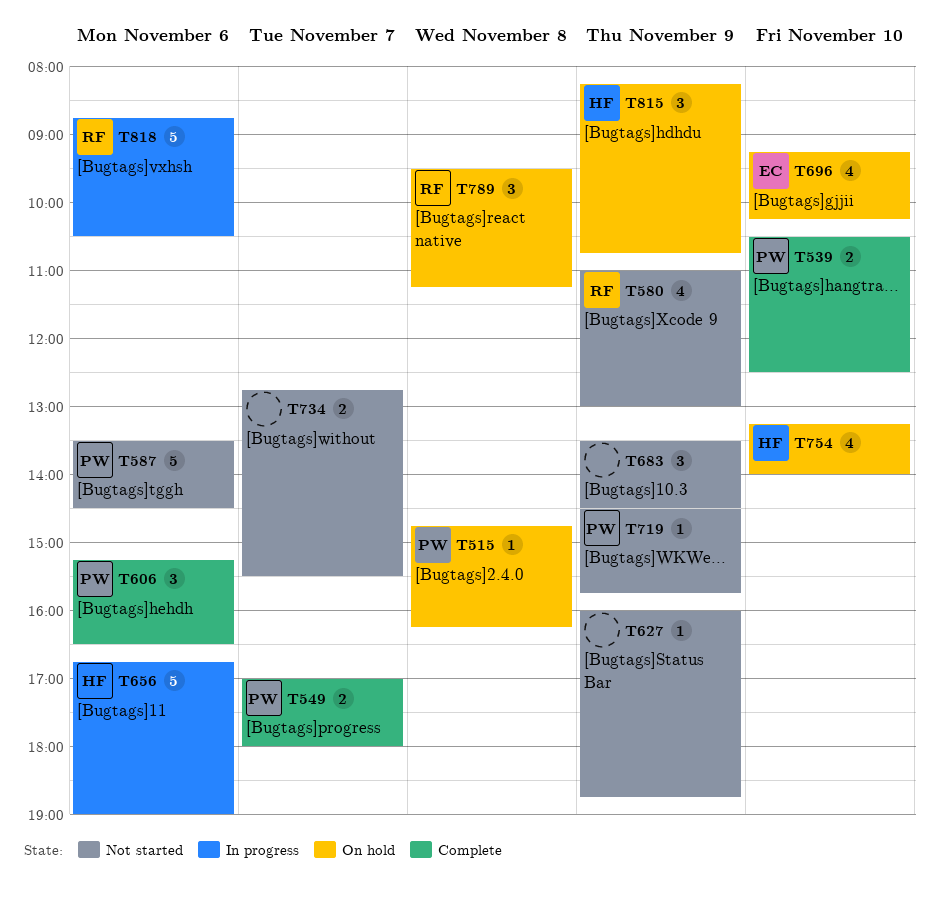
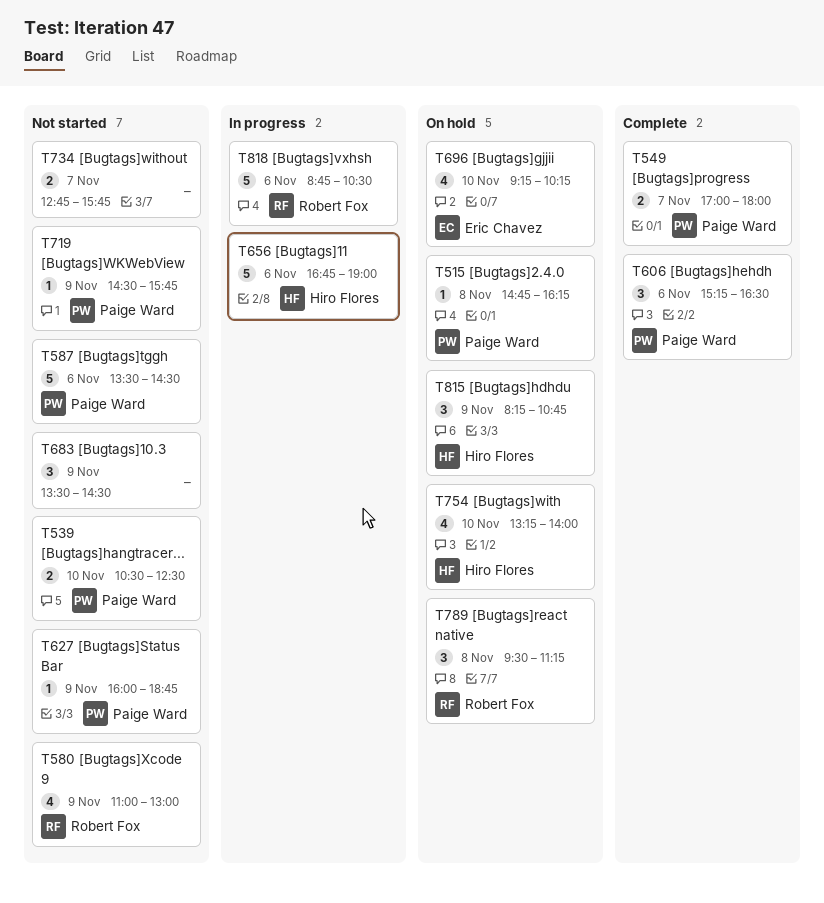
T539, status: Complete -> Not started
T627, owner: none -> Paige Ward
T734, ends: 15:30 -> 15:45

